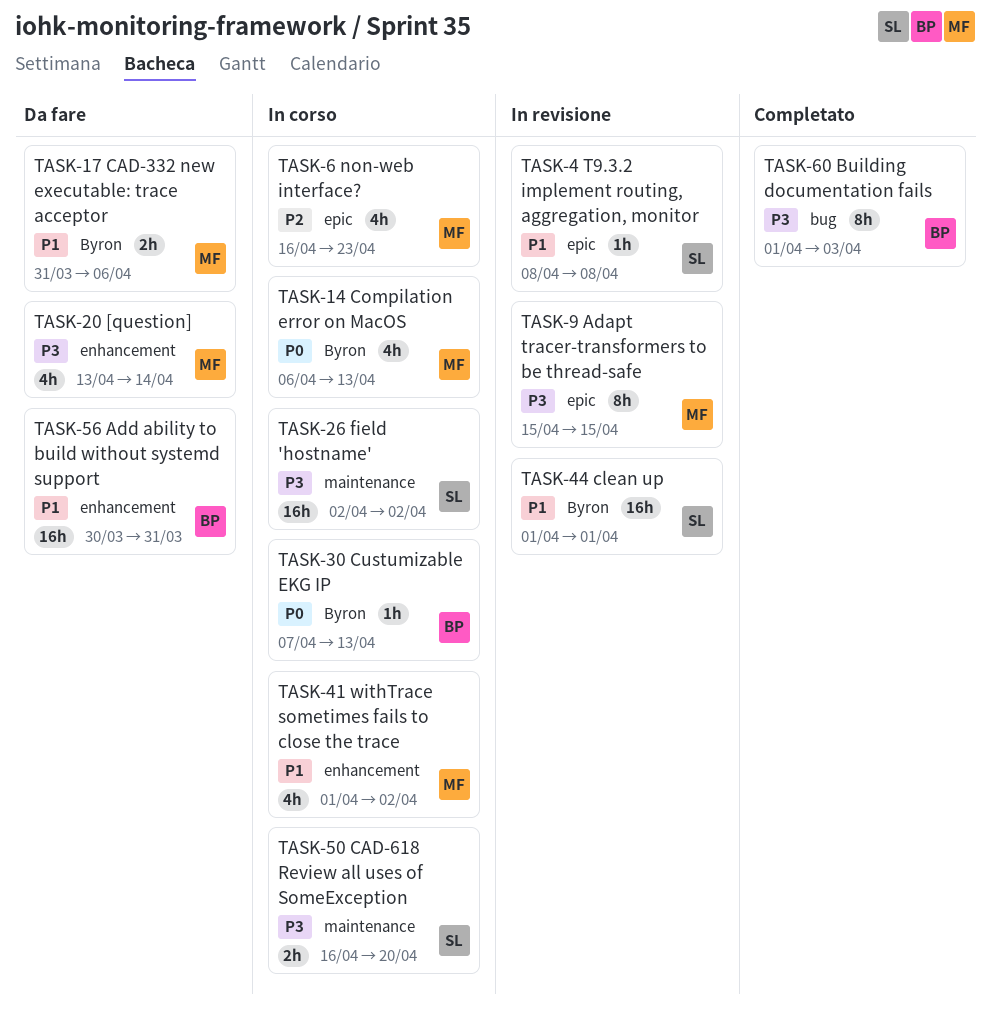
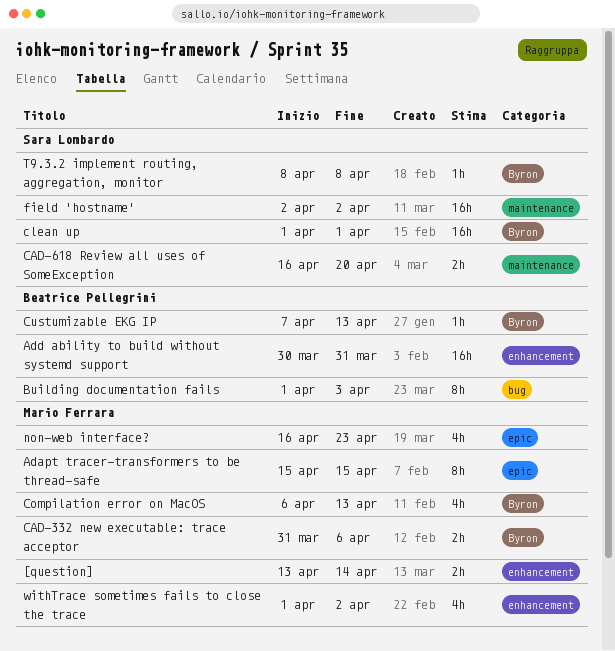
[question], estimate: 4h -> 2h
T9.3.2 implement routing, aggregation, monitor, label: epic -> Byron

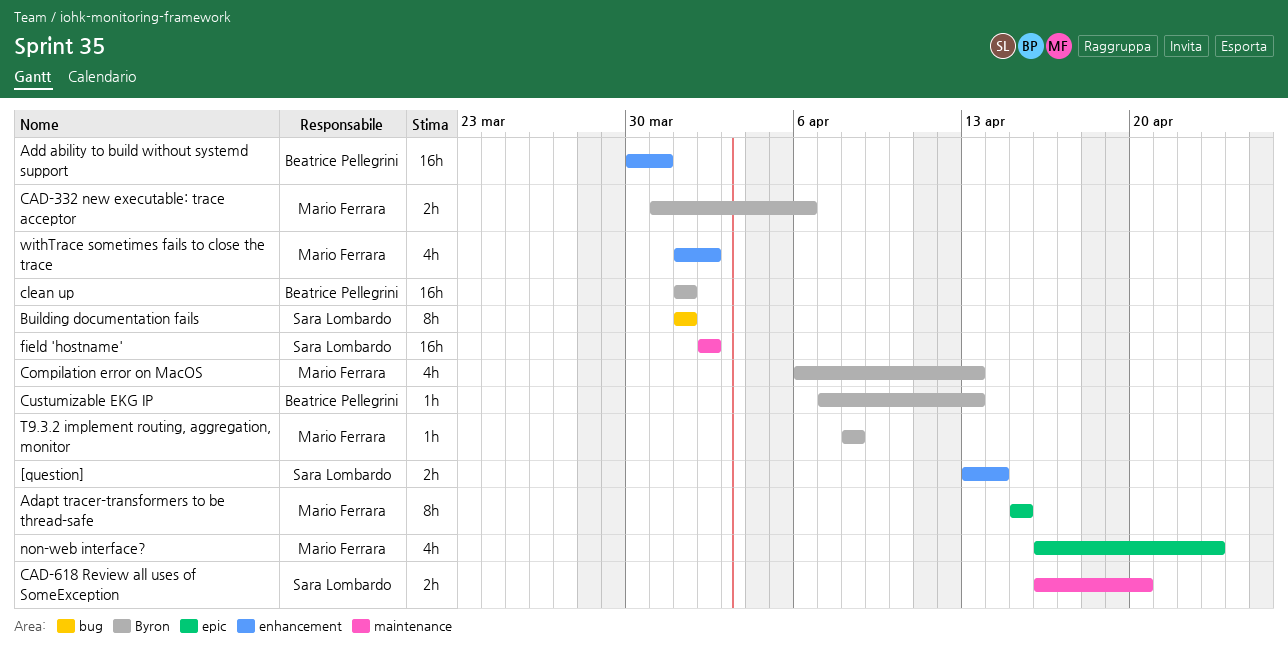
[question], owner: Mario Ferrara -> Sara Lombardo
Building documentation fails, owner: Beatrice Pellegrini -> Sara Lombardo
Building documentation fails, due: Apr 3 -> Apr 1
clean up, owner: Sara Lombardo -> Beatrice Pellegrini
T9.3.2 implement routing, aggregation, monitor, owner: Sara Lombardo -> Mario Ferrara

